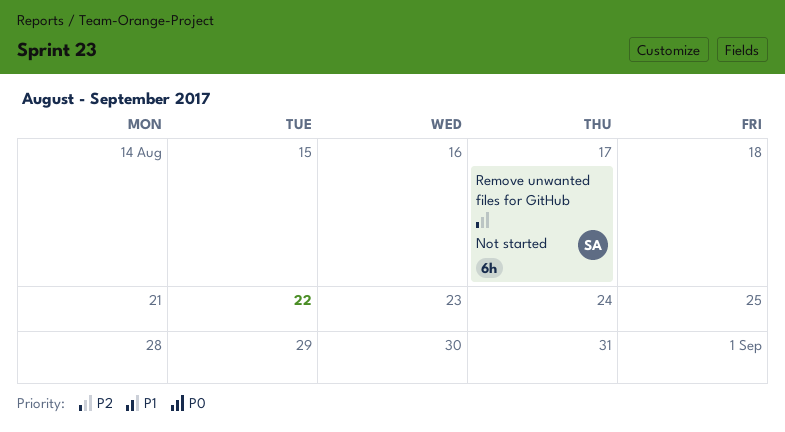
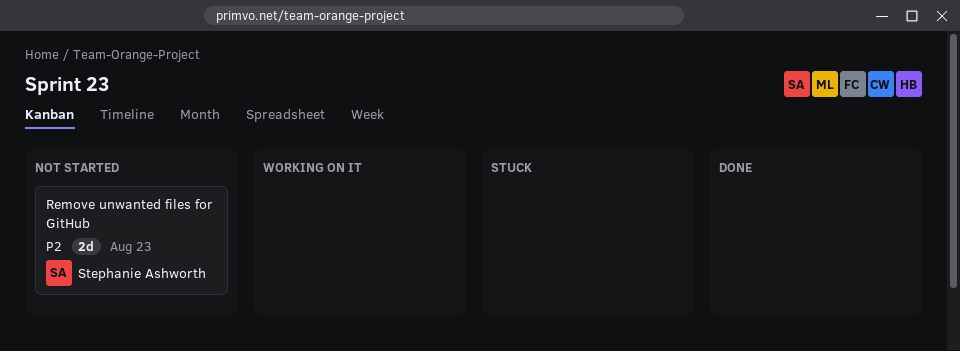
Remove unwanted files for GitHub, estimate: 6h -> 2d
Remove unwanted files for GitHub, due: Aug 17 -> Aug 23

